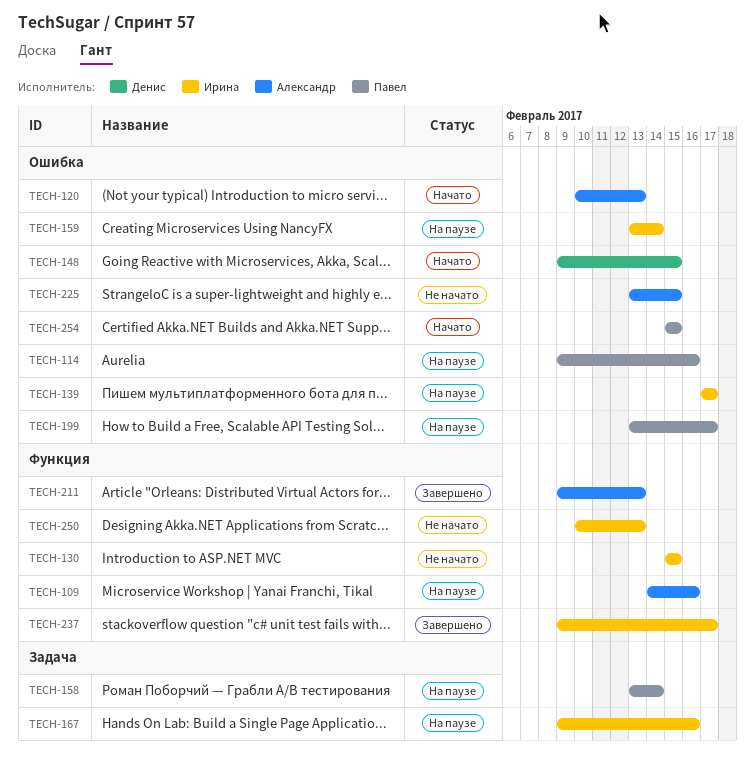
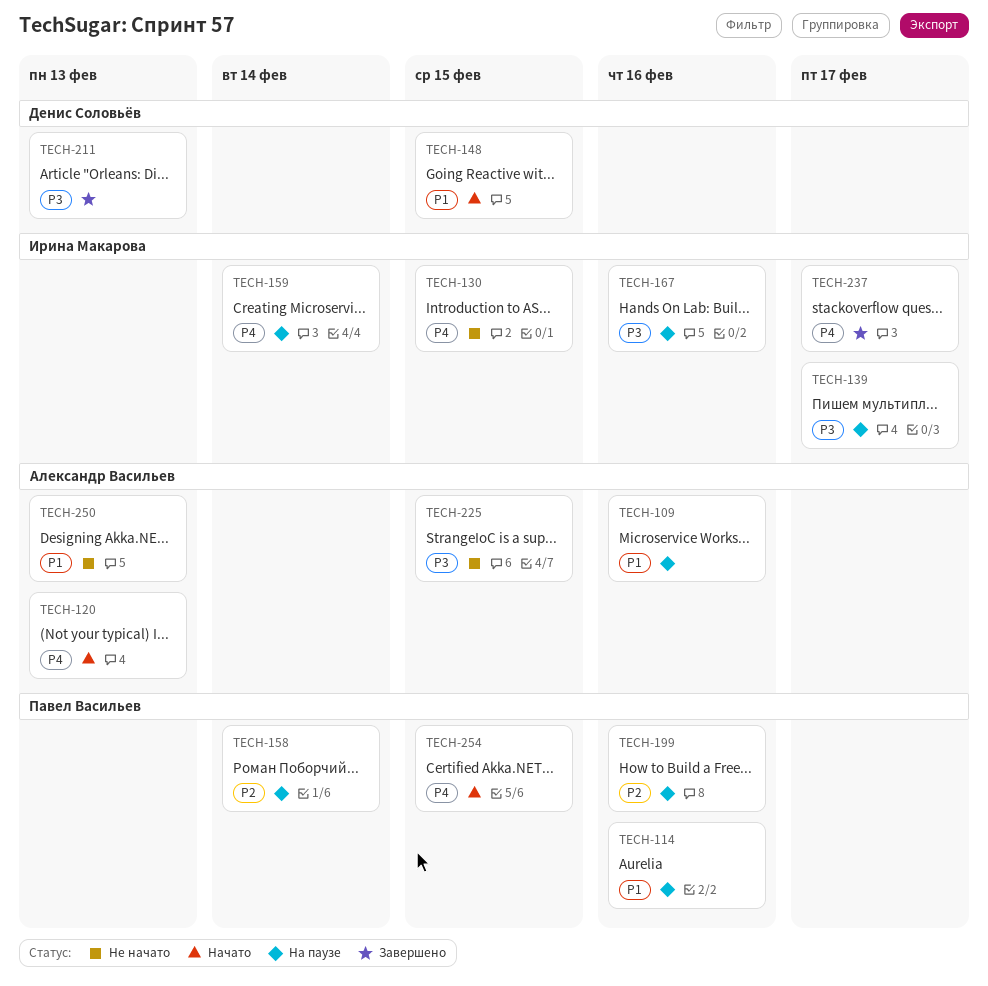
TECH-199, due: Feb 17 -> Feb 16
TECH-211, owner: Александр Васильев -> Денис Соловьёв
TECH-250, owner: Ирина Макарова -> Александр Васильев

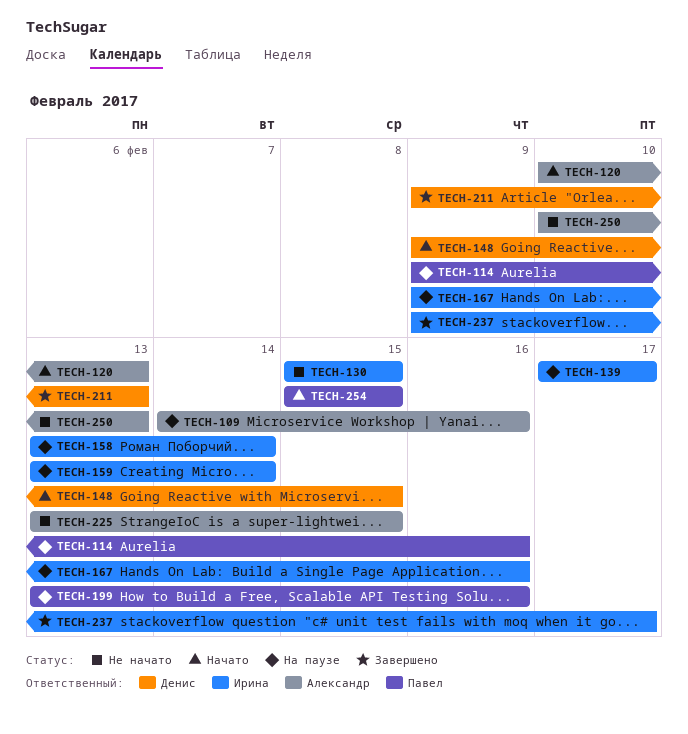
TECH-158, owner: Павел Васильев -> Ирина Макарова

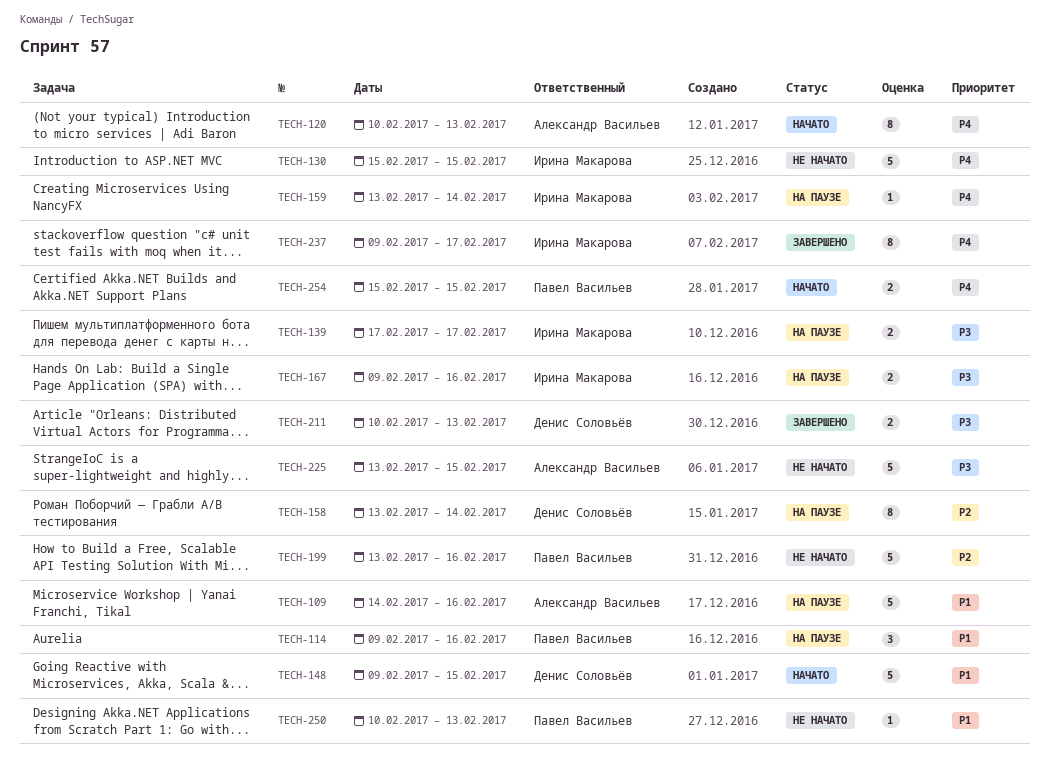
TECH-158, owner: Ирина Макарова -> Денис Соловьёв
TECH-199, status: На паузе -> Не начато
TECH-211, start: Feb 9 -> Feb 10
TECH-250, owner: Александр Васильев -> Павел Васильев

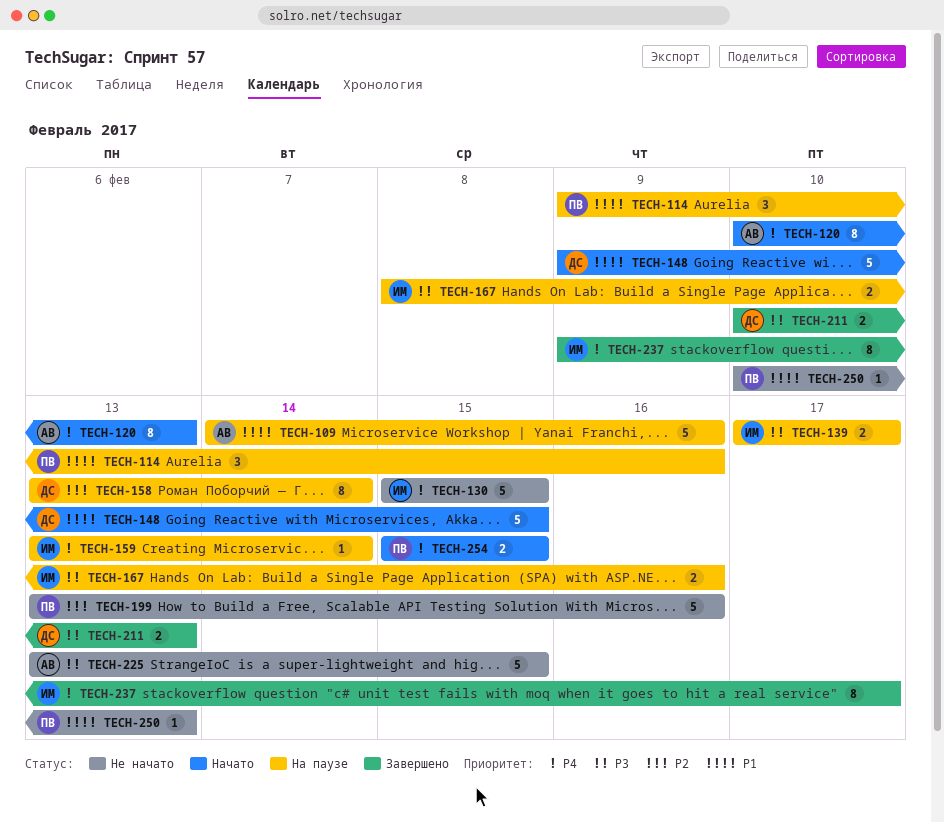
TECH-167, start: Feb 9 -> Feb 8

